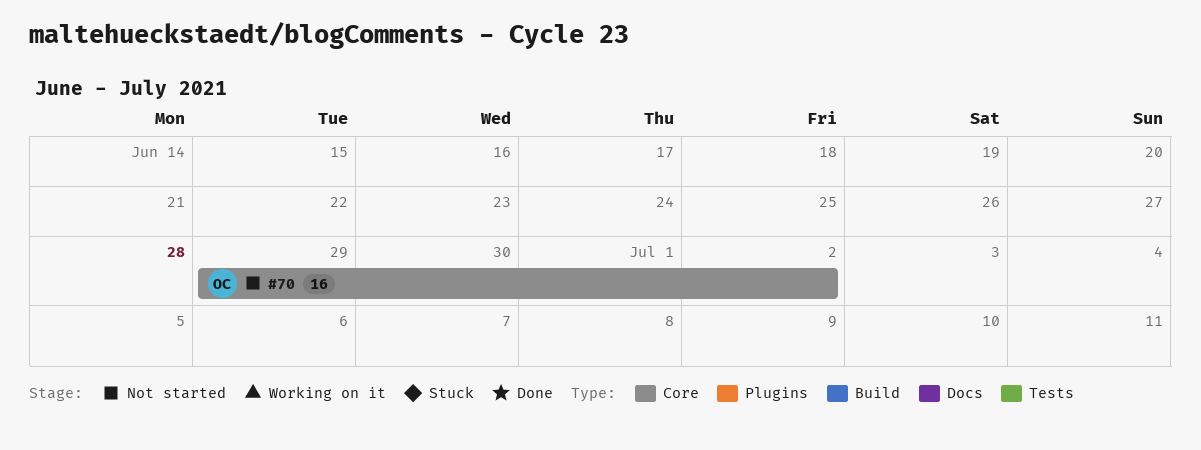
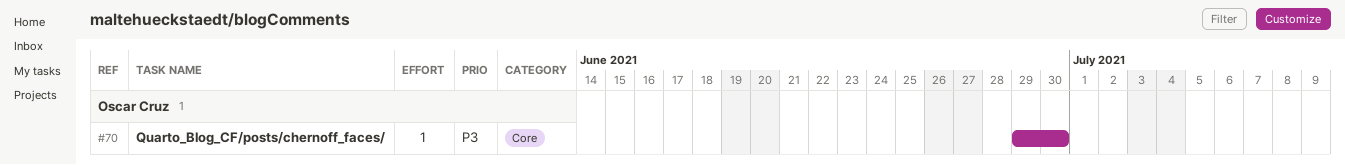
#70, estimate: 16 -> 1
#70, due: Jul 2 -> Jun 30

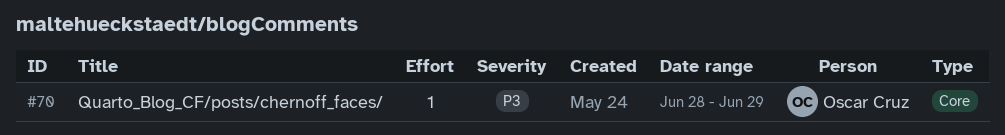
#70, start: Jun 29 -> Jun 28
#70, due: Jun 30 -> Jun 29

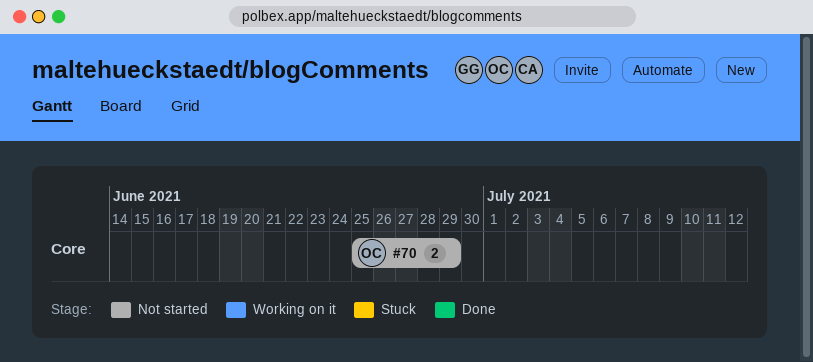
#70, estimate: 1 -> 2
#70, start: Jun 28 -> Jun 25

